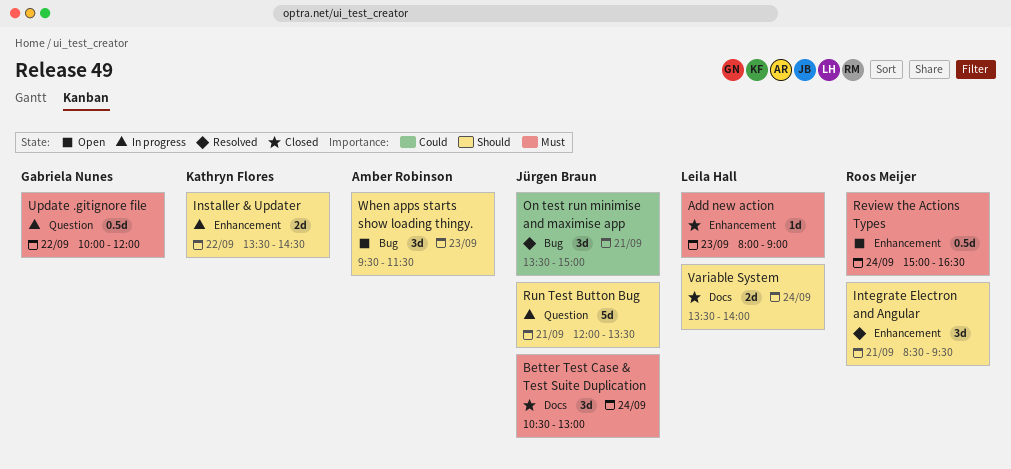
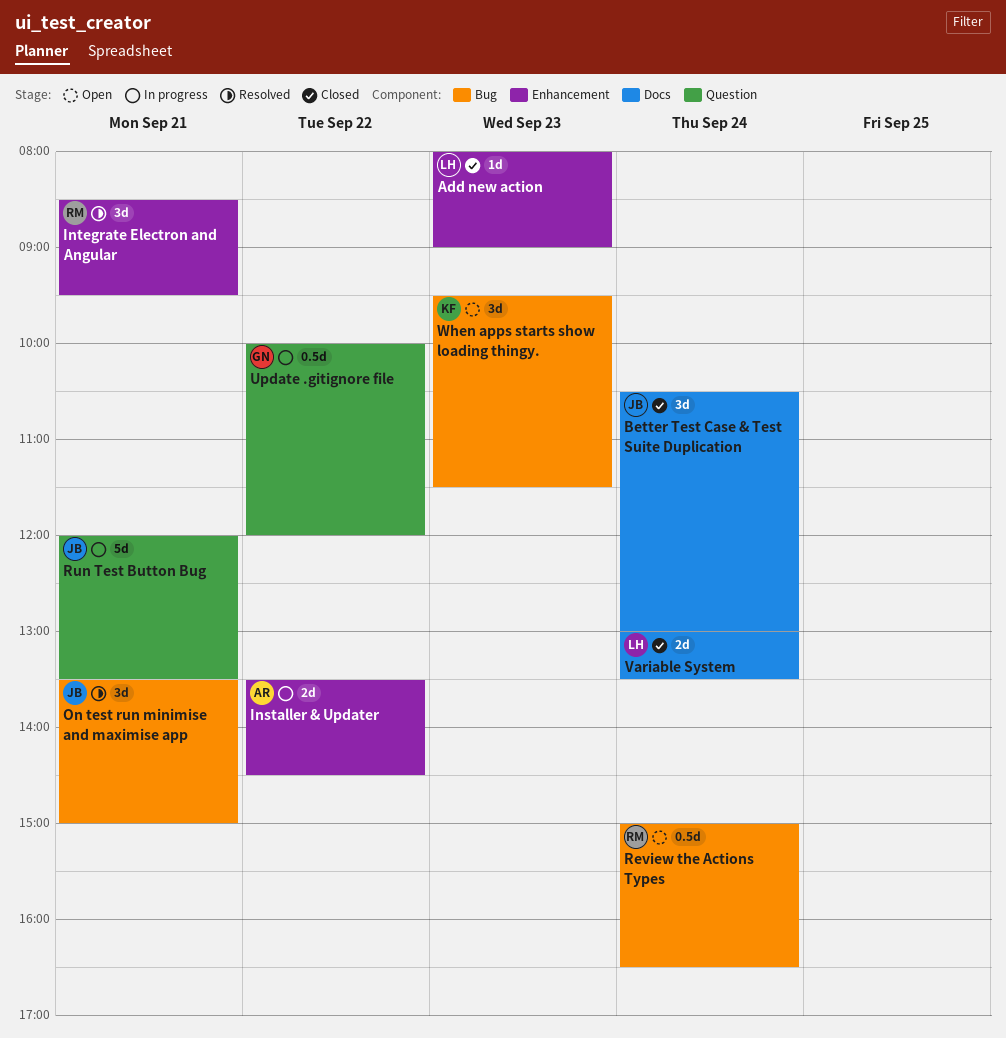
Installer & Updater, owner: Kathryn Flores -> Amber Robinson
Review the Actions Types, label: Enhancement -> Bug
Variable System, begins: 13:30 -> 13:00
Variable System, ends: 14:00 -> 13:30
When apps starts show loading thingy., owner: Amber Robinson -> Kathryn Flores

